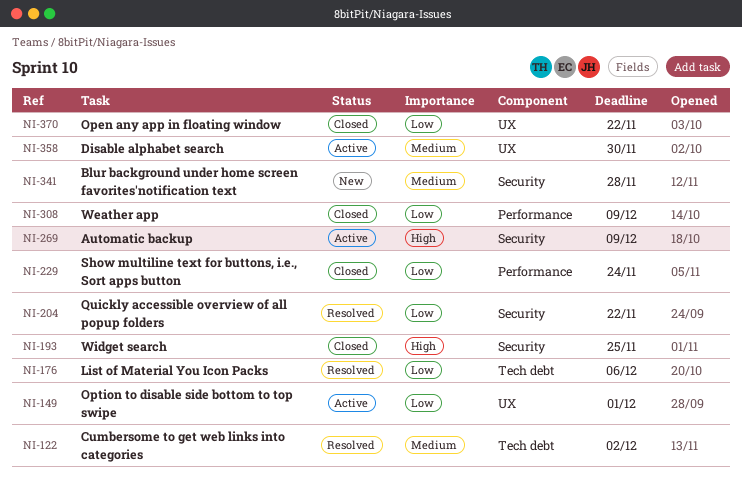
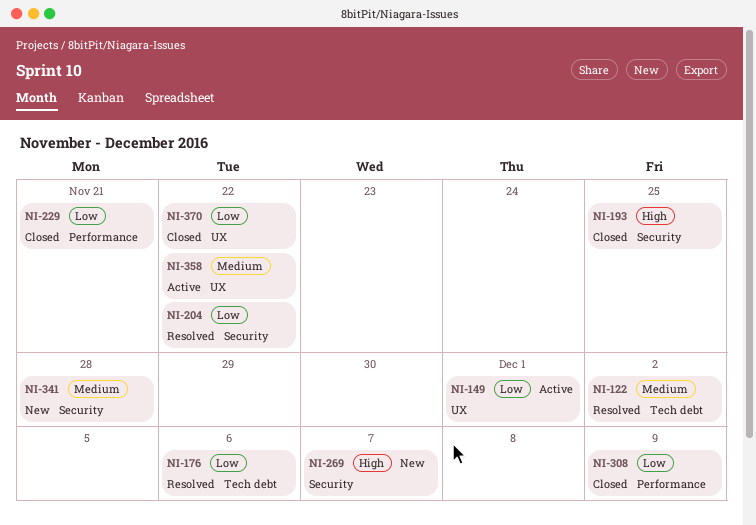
NI-229, due: Nov 24 -> Nov 21
NI-269, status: Active -> New
NI-269, due: Dec 9 -> Dec 7
NI-358, due: Nov 30 -> Nov 22

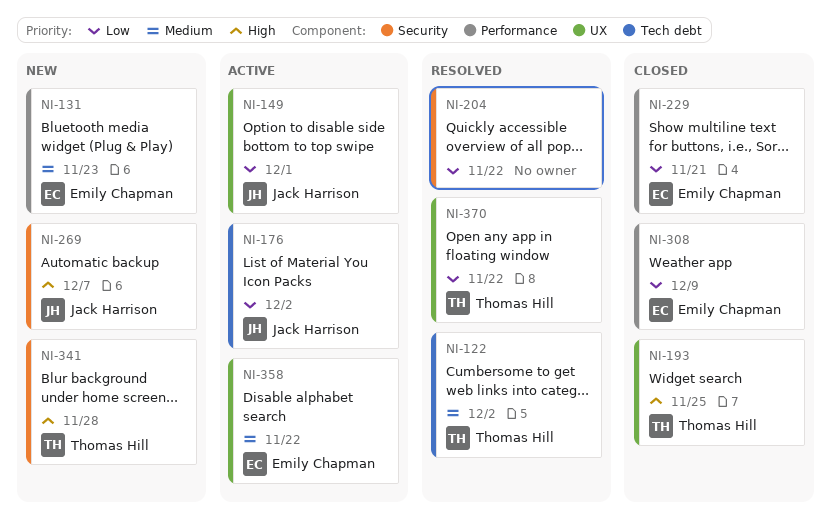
NI-131: none -> present
NI-176, status: Resolved -> Active
NI-176, due: Dec 6 -> Dec 2
NI-193, label: Security -> UX
NI-341, priority: Medium -> High
NI-370, status: Closed -> Resolved

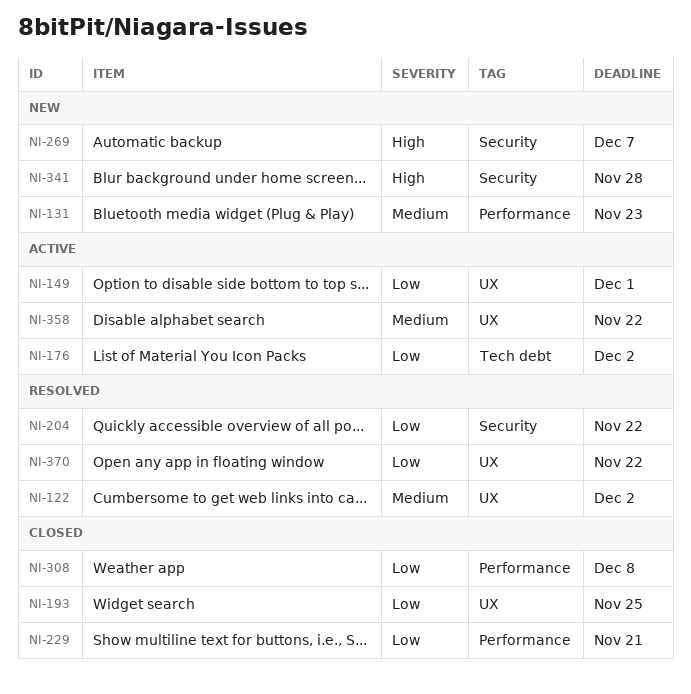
NI-122, label: Tech debt -> UX
NI-193, priority: High -> Low
NI-308, due: Dec 9 -> Dec 8

